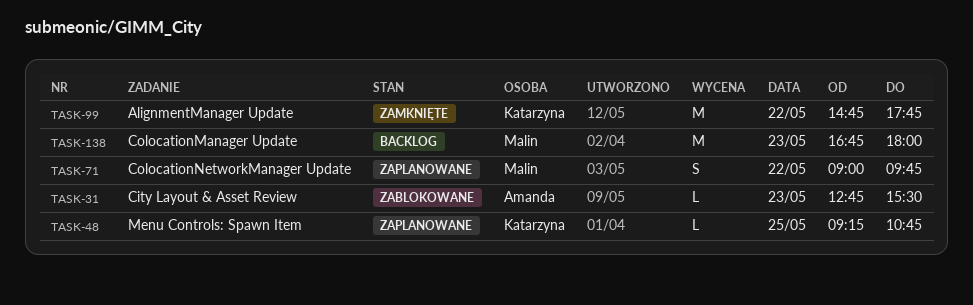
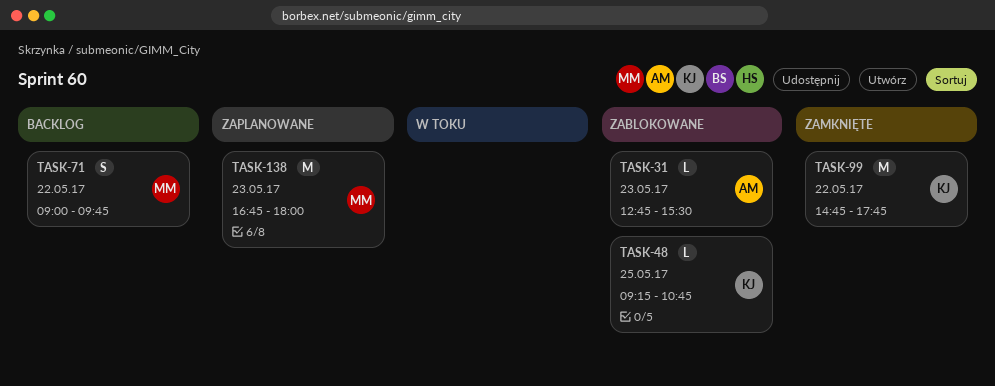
TASK-48, status: Zaplanowane -> Zablokowane
TASK-71, status: Zaplanowane -> Backlog
TASK-138, status: Backlog -> Zaplanowane

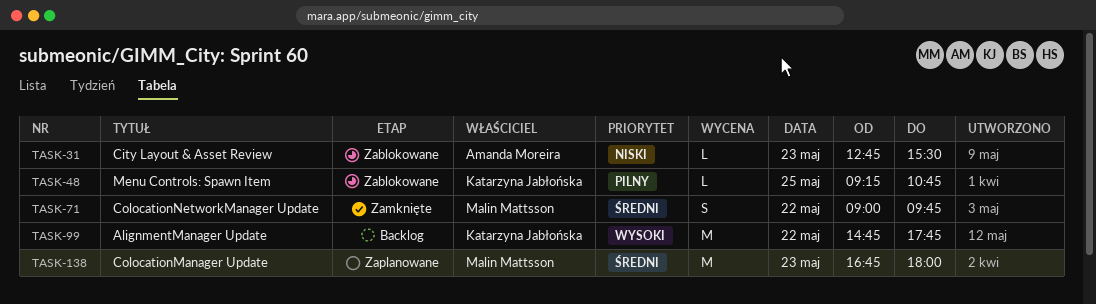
TASK-71, status: Backlog -> Zamknięte
TASK-99, status: Zamknięte -> Backlog

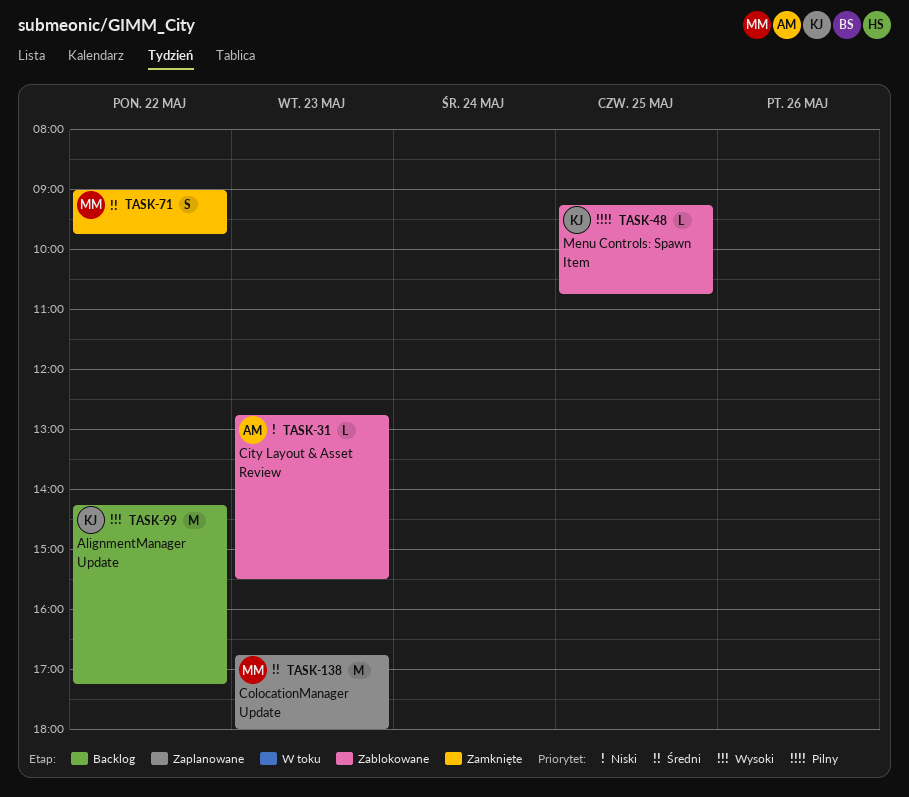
TASK-99, begins: 14:45 -> 14:15
TASK-99, ends: 17:45 -> 17:15

